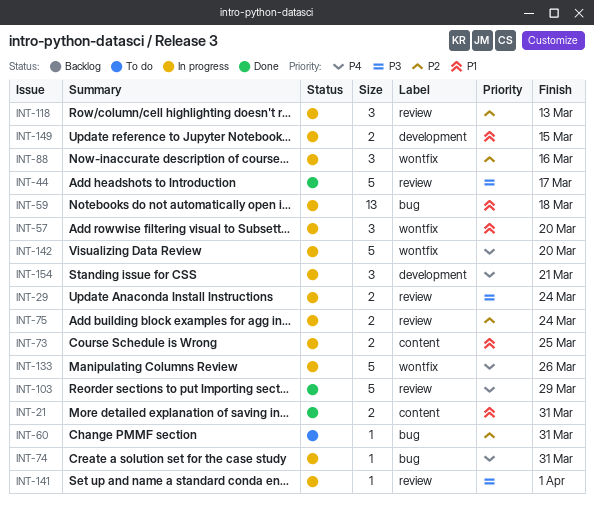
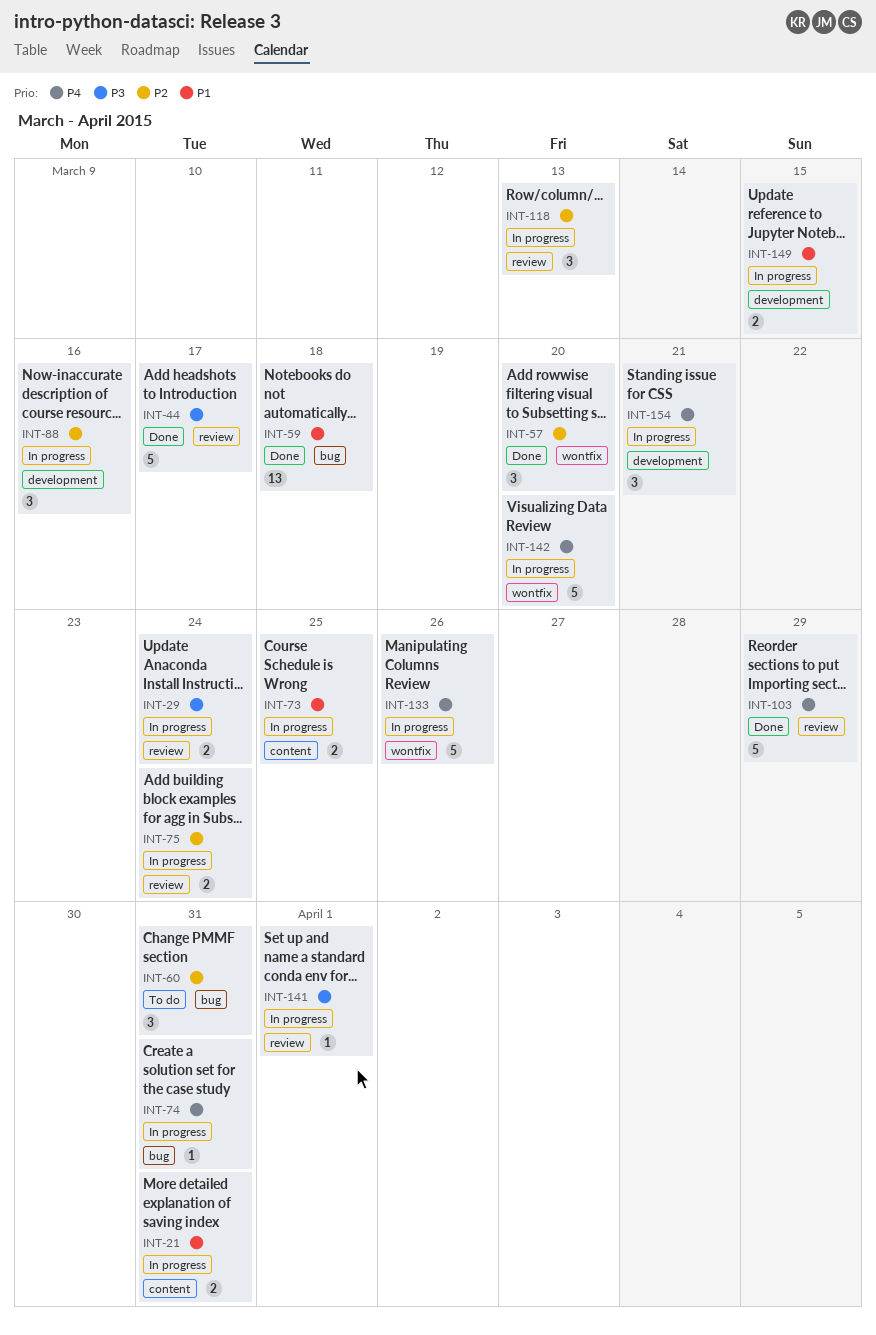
INT-21, status: Done -> In progress
INT-57, status: In progress -> Done
INT-57, priority: P1 -> P2
INT-59, status: In progress -> Done
INT-60, estimate: 1 -> 3
INT-88, label: wontfix -> development

